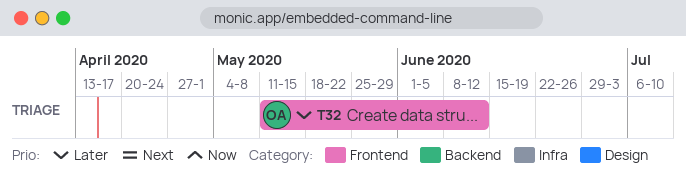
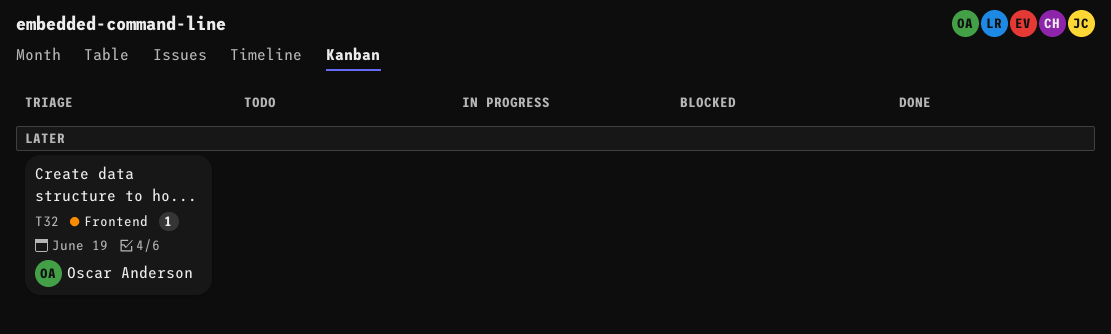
T32, due: Jun 12 -> Jun 19

